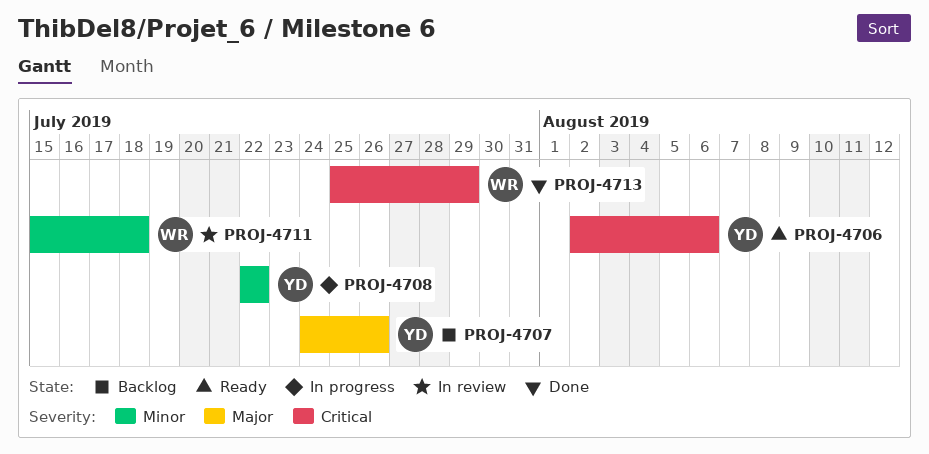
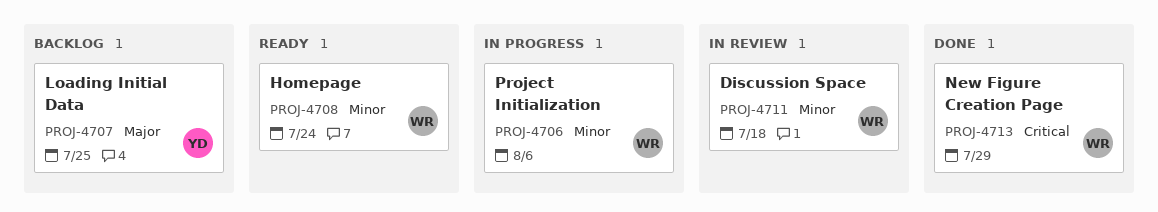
PROJ-4706, status: Ready -> In progress
PROJ-4706, owner: YD -> WR
PROJ-4706, priority: Critical -> Minor
PROJ-4707, due: Jul 26 -> Jul 25
PROJ-4708, status: In progress -> Ready
PROJ-4708, owner: YD -> WR
PROJ-4708, due: Jul 22 -> Jul 24

